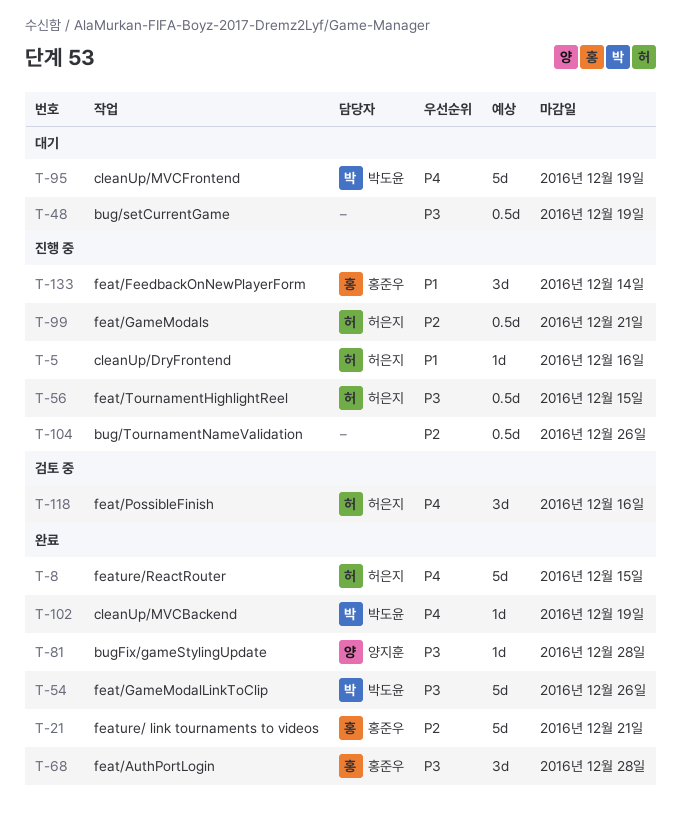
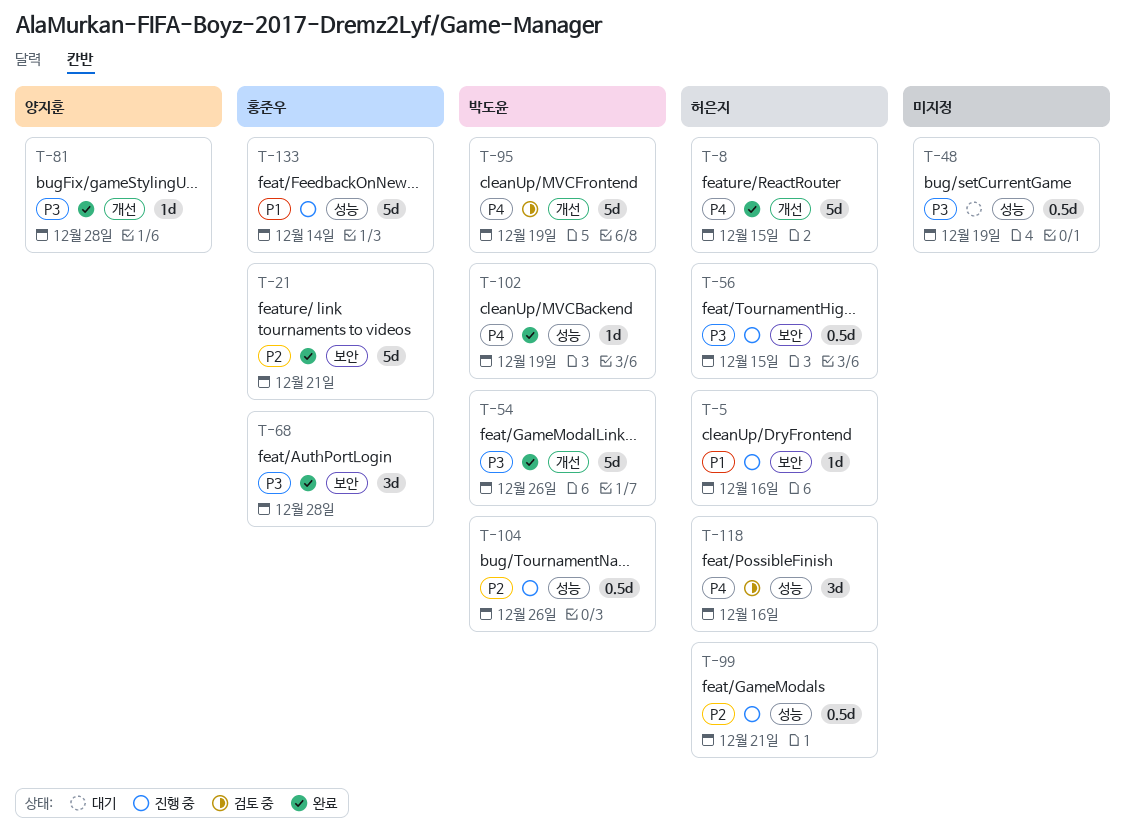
T-95, status: 대기 -> 검토 중
T-104, owner: none -> 박도윤
T-133, estimate: 3d -> 5d

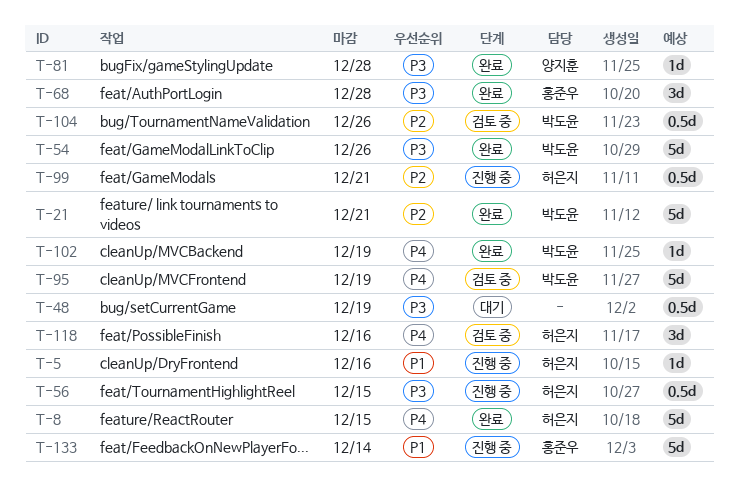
T-21, owner: 홍준우 -> 박도윤
T-104, status: 진행 중 -> 검토 중

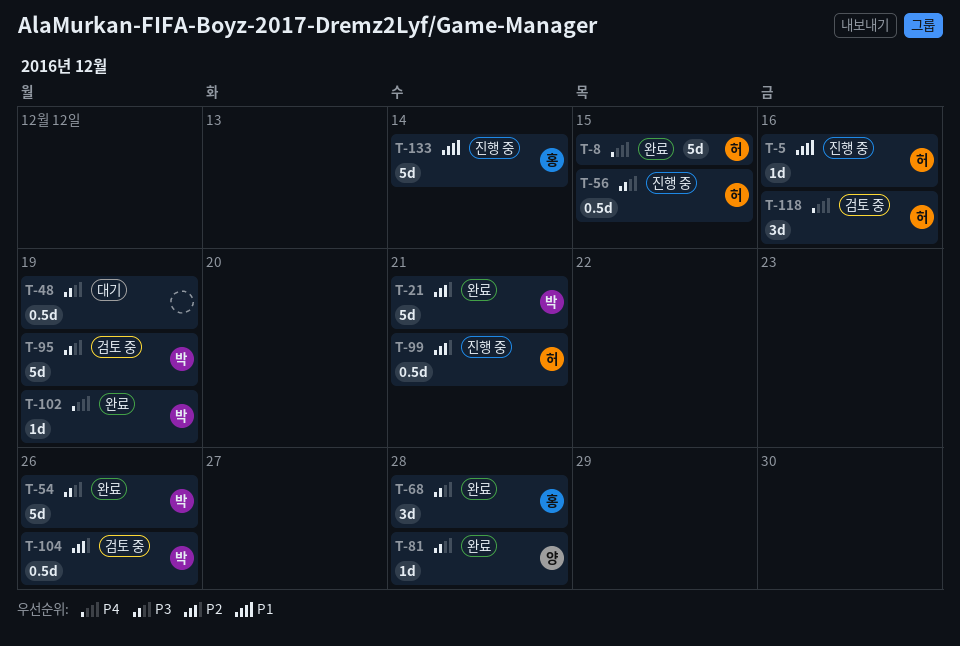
T-95, priority: P4 -> P3

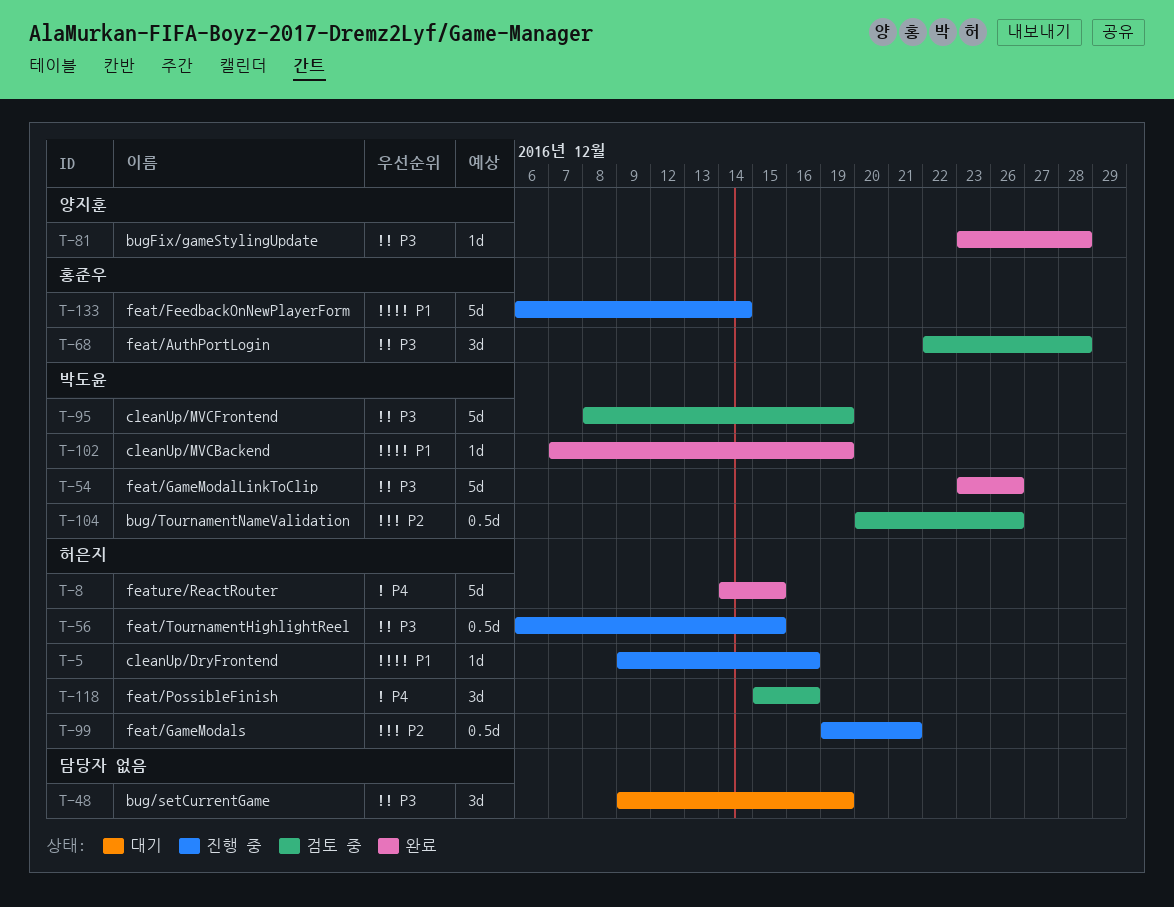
T-21: present -> none
T-48, estimate: 0.5d -> 3d
T-68, status: 완료 -> 검토 중
T-102, priority: P4 -> P1

